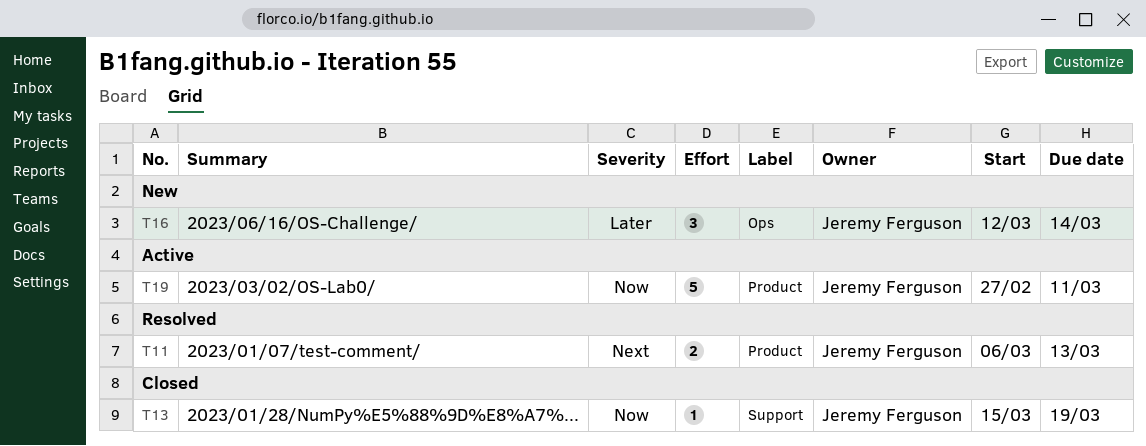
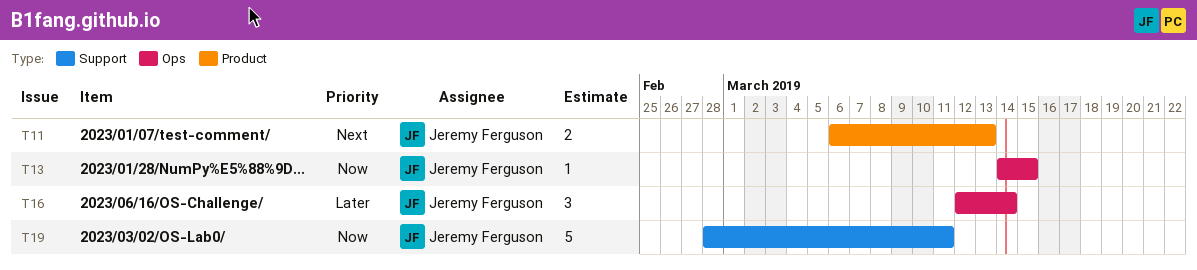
T13, label: Support -> Ops
T13, start: Mar 15 -> Mar 14
T13, due: Mar 19 -> Mar 15
T19, label: Product -> Support
T19, start: Feb 27 -> Feb 28

